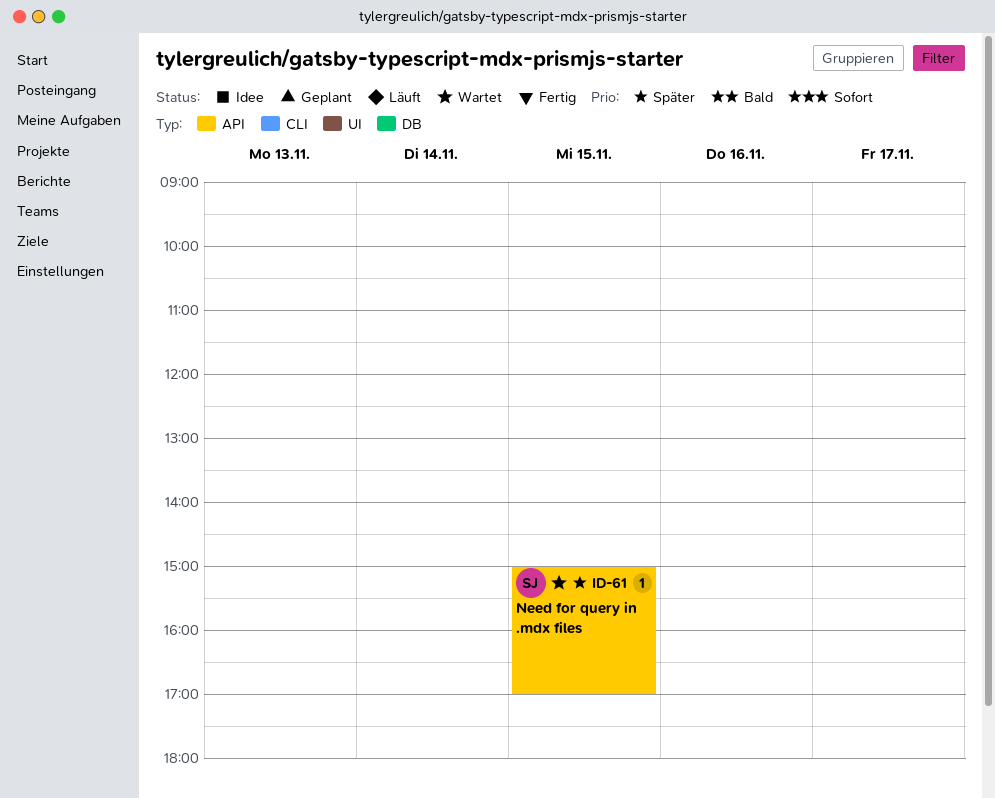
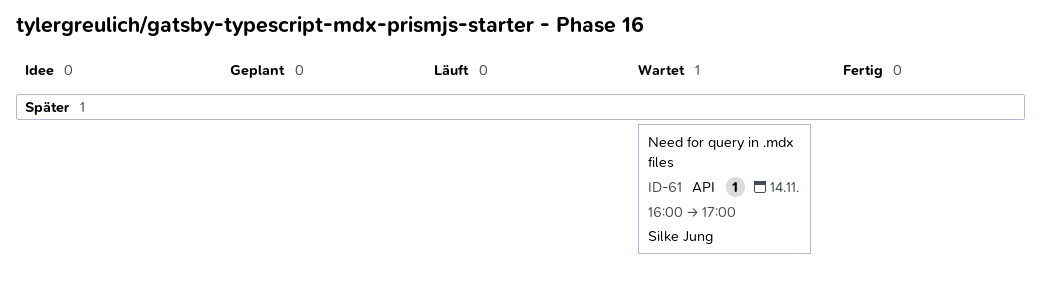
ID-61, day: Nov 15 -> Nov 14
ID-61, begins: 15:00 -> 16:00

